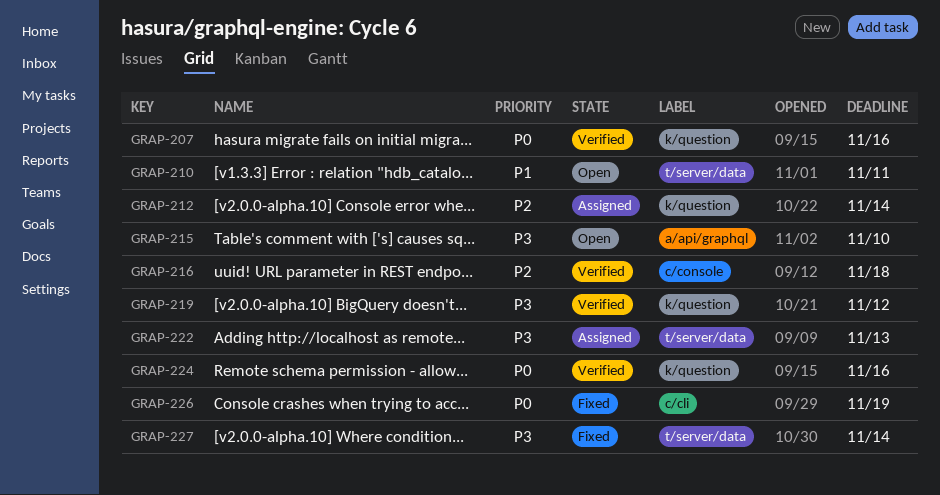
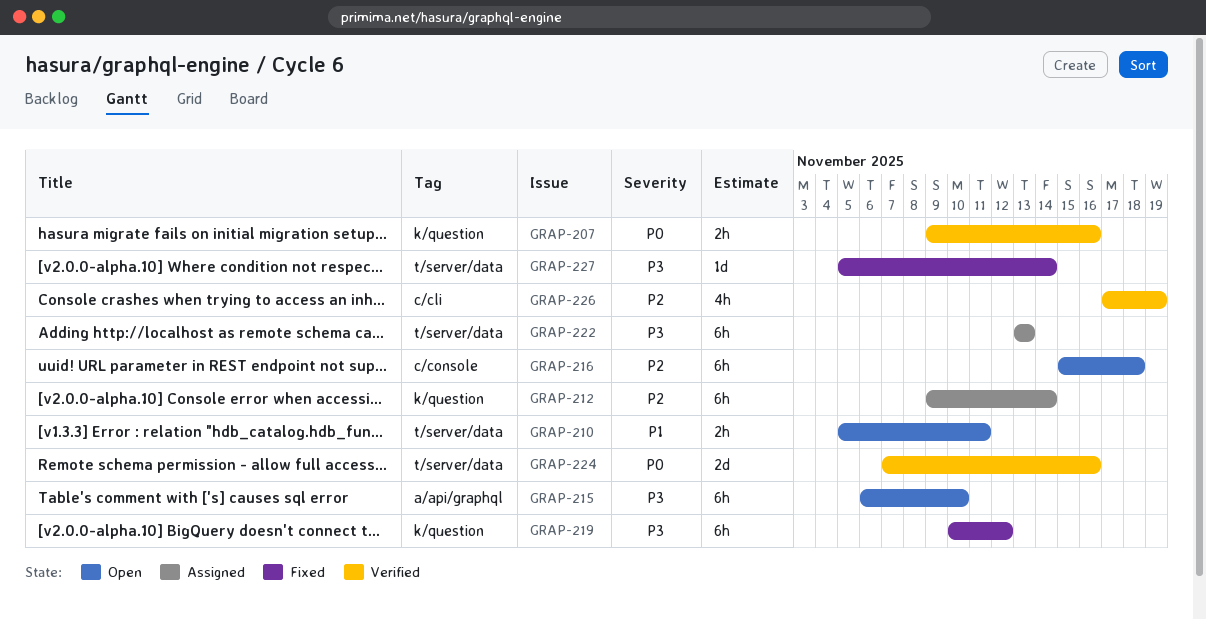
GRAP-216, status: Verified -> Open
GRAP-219, status: Verified -> Fixed
GRAP-224, label: k/question -> t/server/data
GRAP-226, status: Fixed -> Verified
GRAP-226, priority: P0 -> P2

